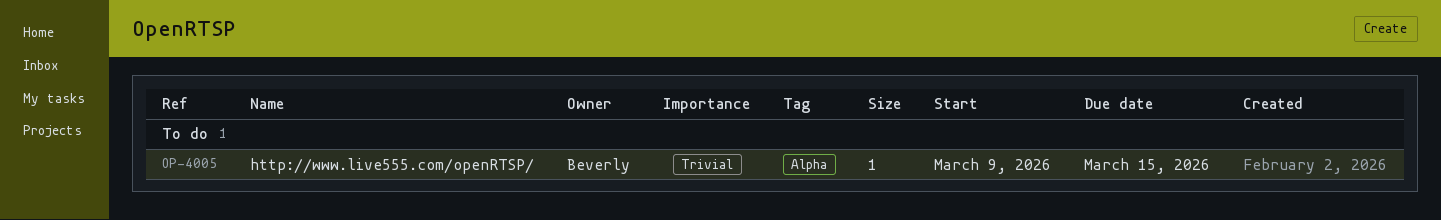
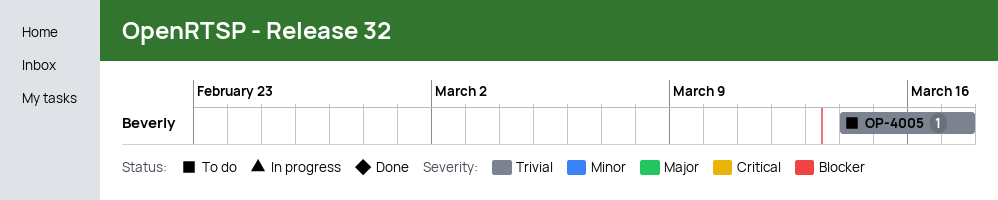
OP-4005, start: Mar 9 -> Mar 14
OP-4005, due: Mar 15 -> Mar 17

